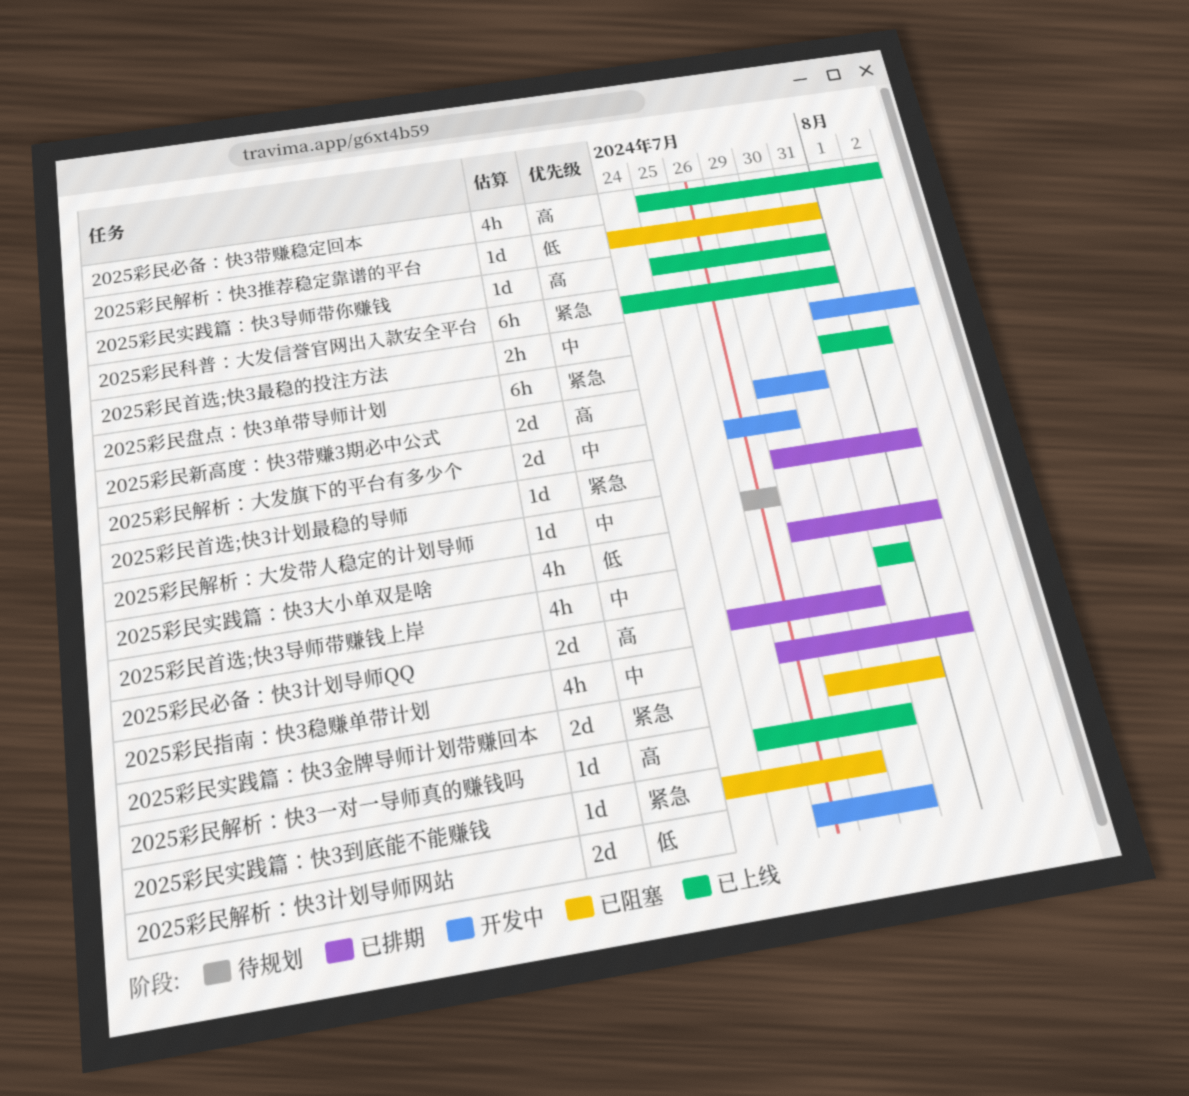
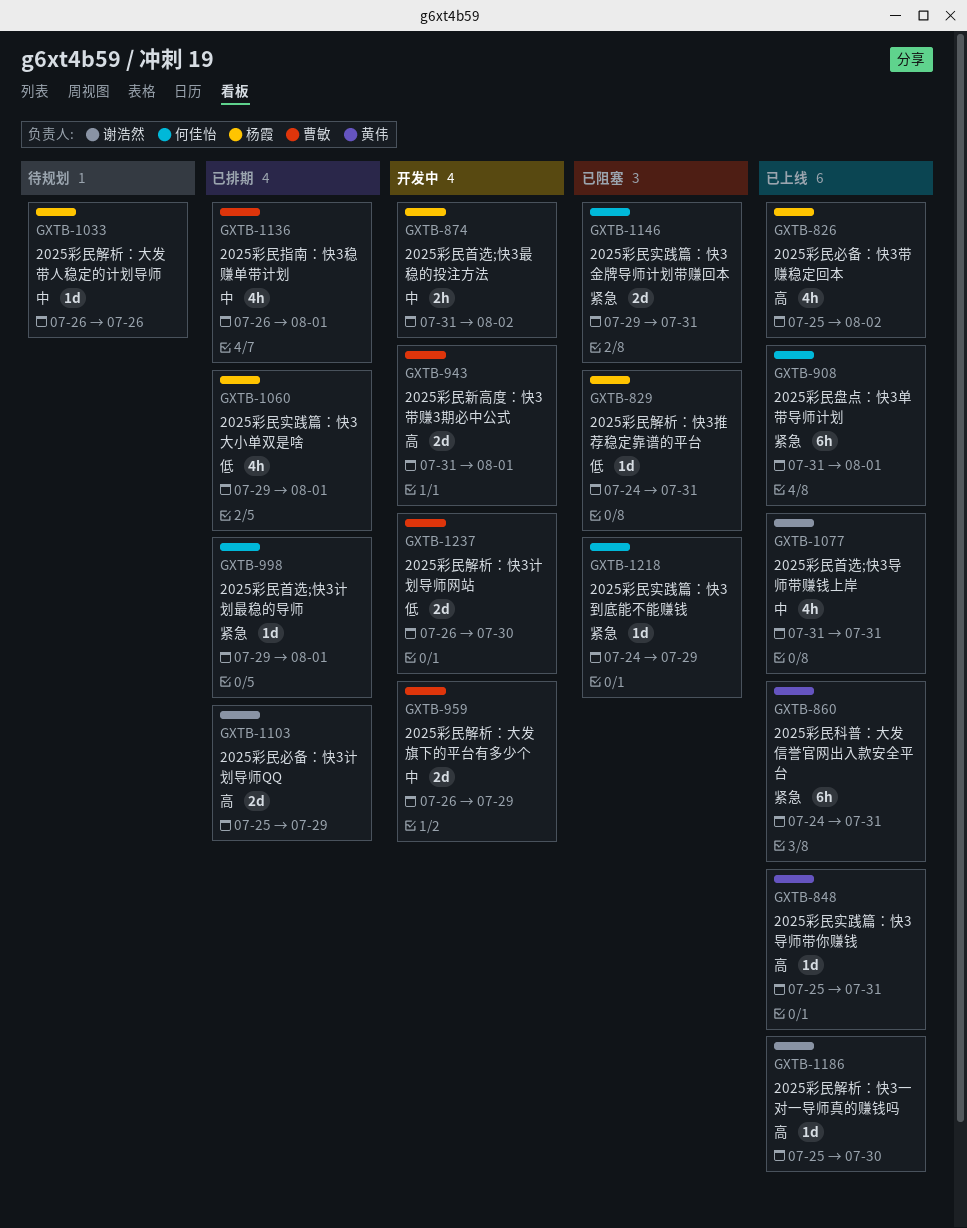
2025彩民必备：快3计划导师QQ, due: Jul 30 -> Jul 29
2025彩民新高度：快3带赚3期必中公式, start: Jul 29 -> Jul 31
2025彩民新高度：快3带赚3期必中公式, due: Jul 30 -> Aug 1

